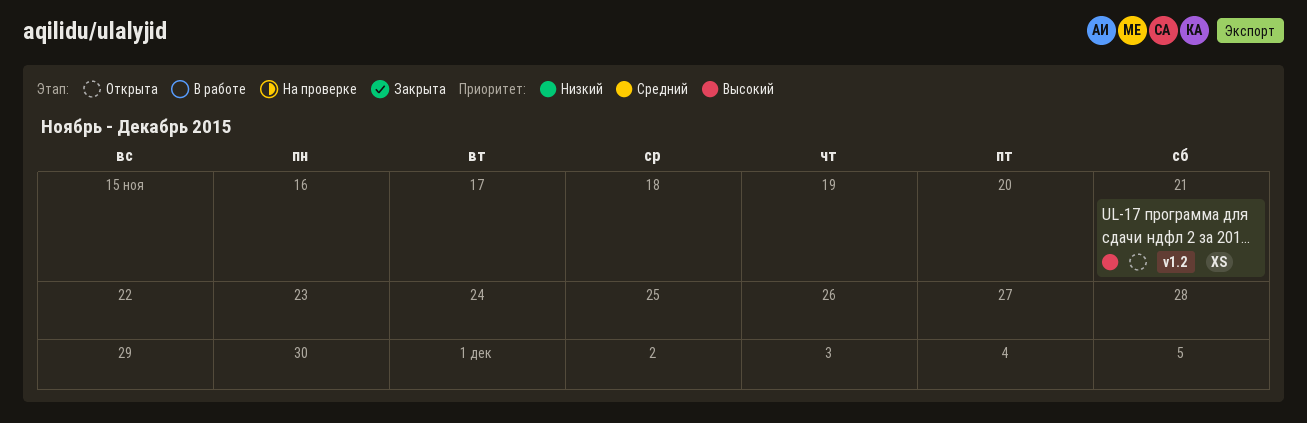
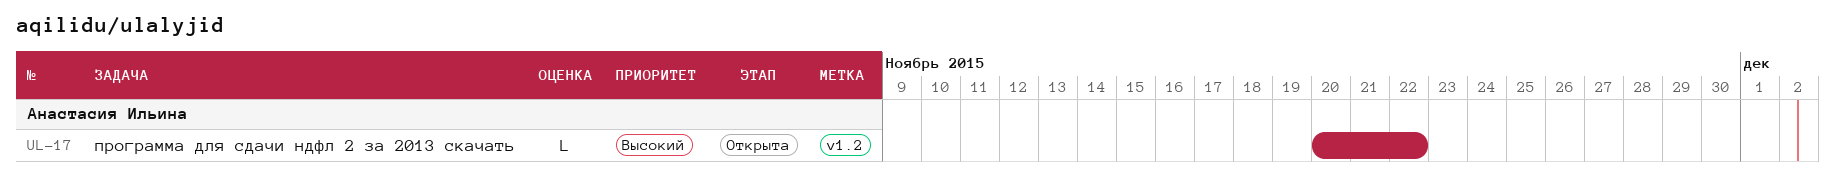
UL-17, estimate: XS -> L
UL-17, due: Nov 21 -> Nov 22

